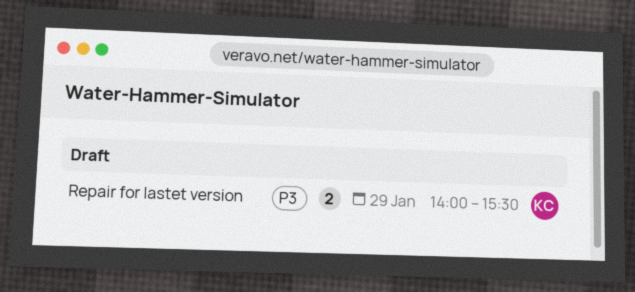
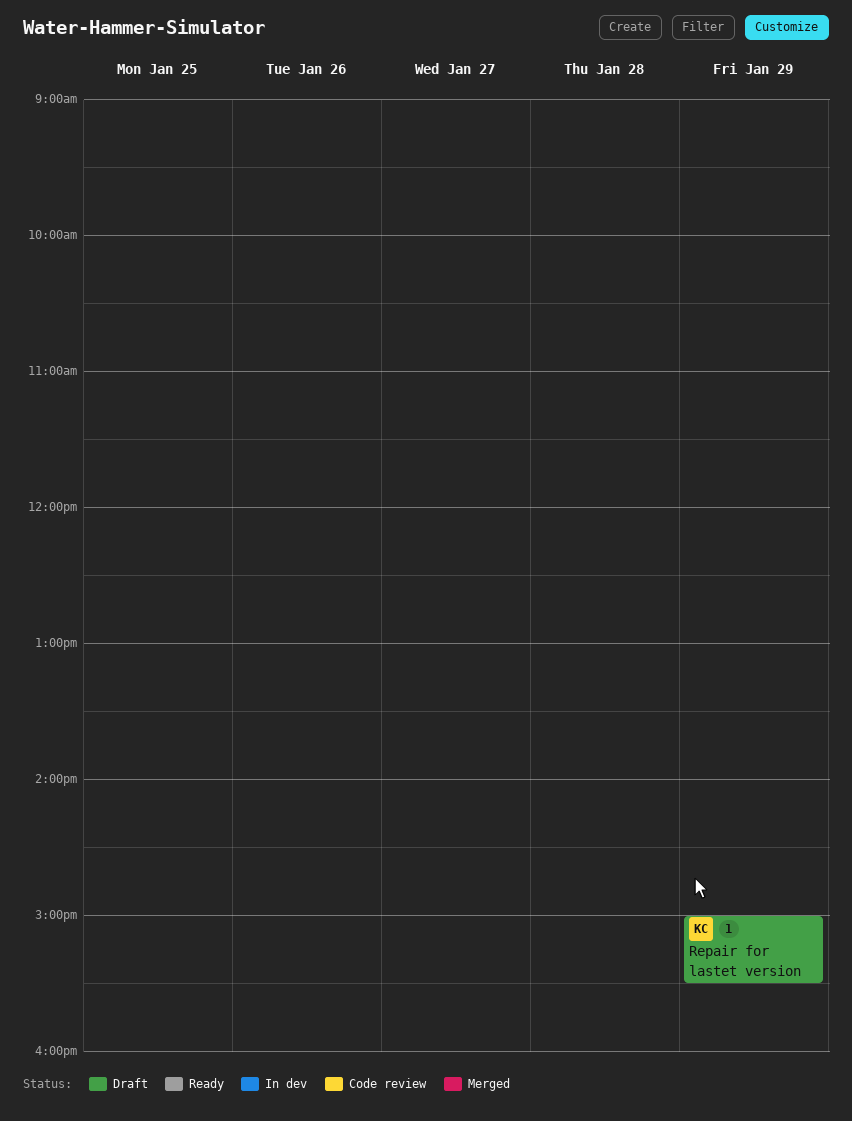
Repair for lastet version, estimate: 2 -> 1
Repair for lastet version, begins: 14:00 -> 15:00

